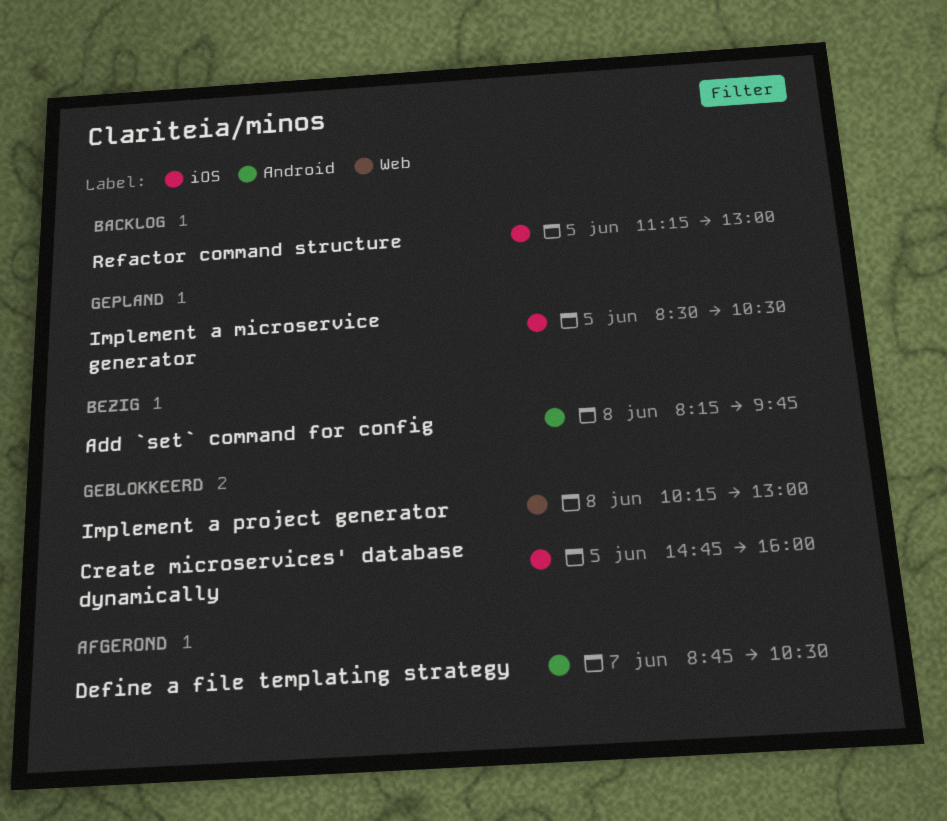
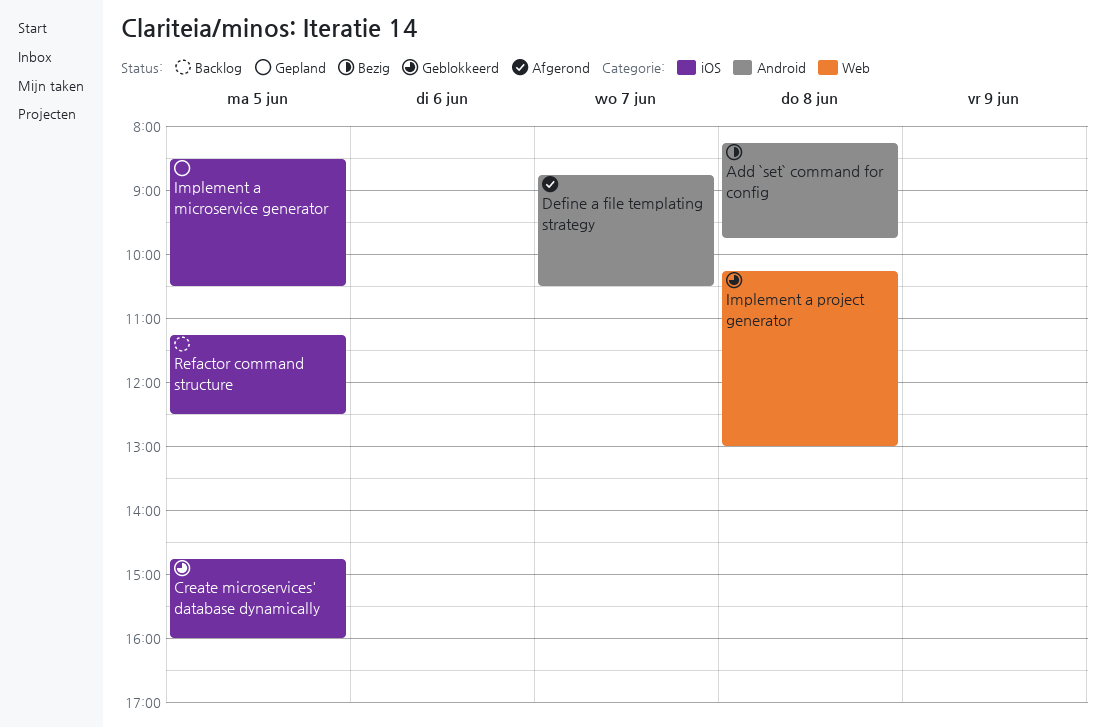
Refactor command structure, ends: 13:00 -> 12:30

